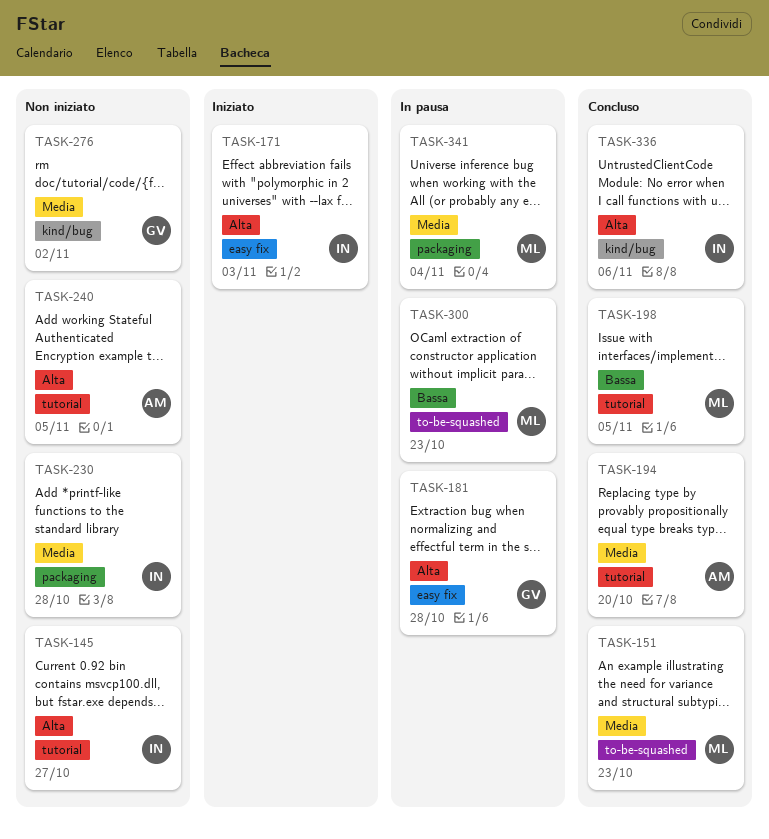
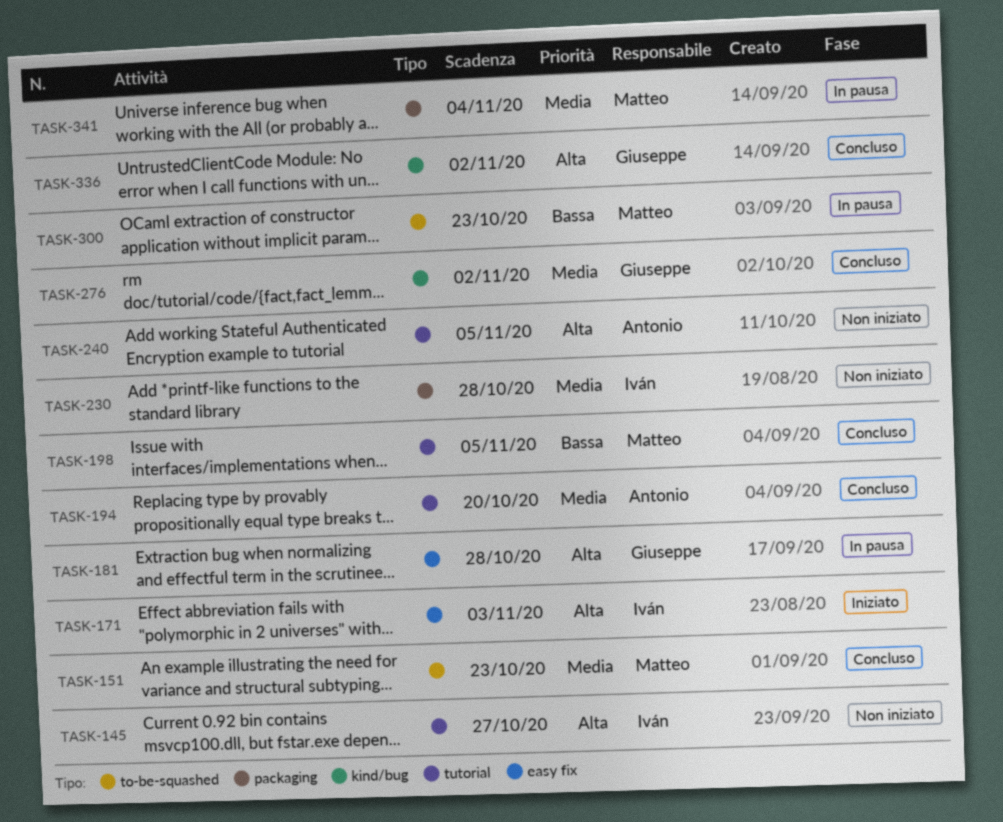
TASK-276, status: Non iniziato -> Concluso
TASK-336, owner: Iván -> Giuseppe
TASK-336, due: Nov 6 -> Nov 2

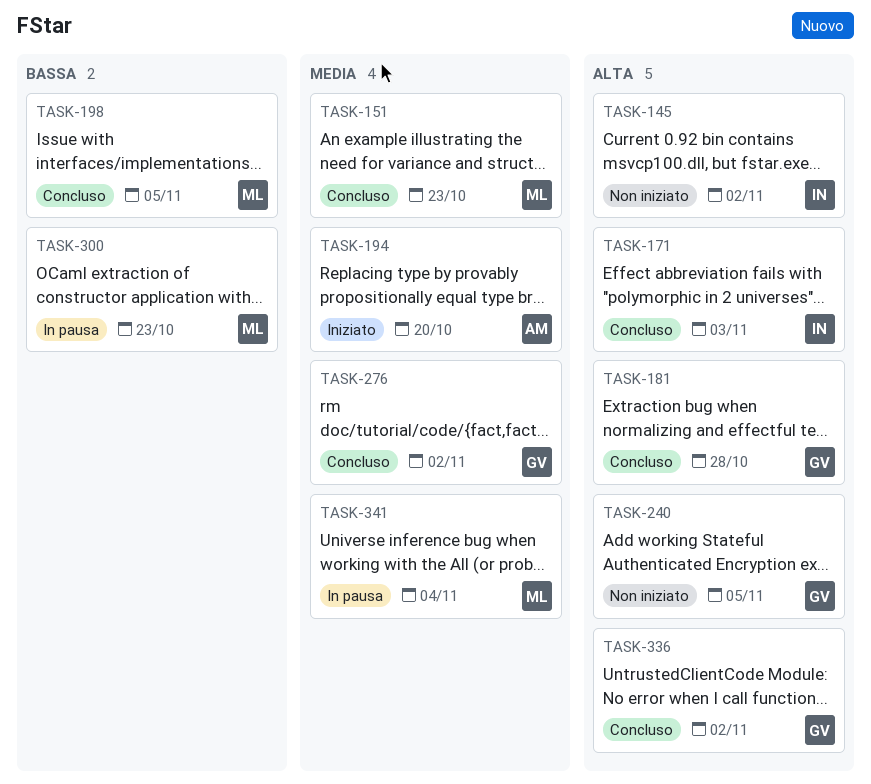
TASK-145, due: Oct 27 -> Nov 2
TASK-171, status: Iniziato -> Concluso
TASK-181, status: In pausa -> Concluso
TASK-194, status: Concluso -> Iniziato
TASK-230: present -> none
TASK-240, owner: Antonio -> Giuseppe

